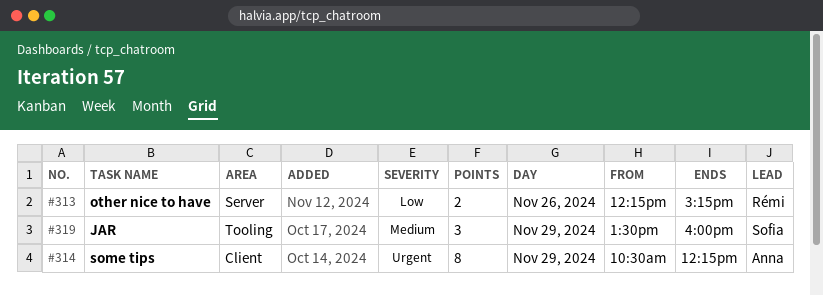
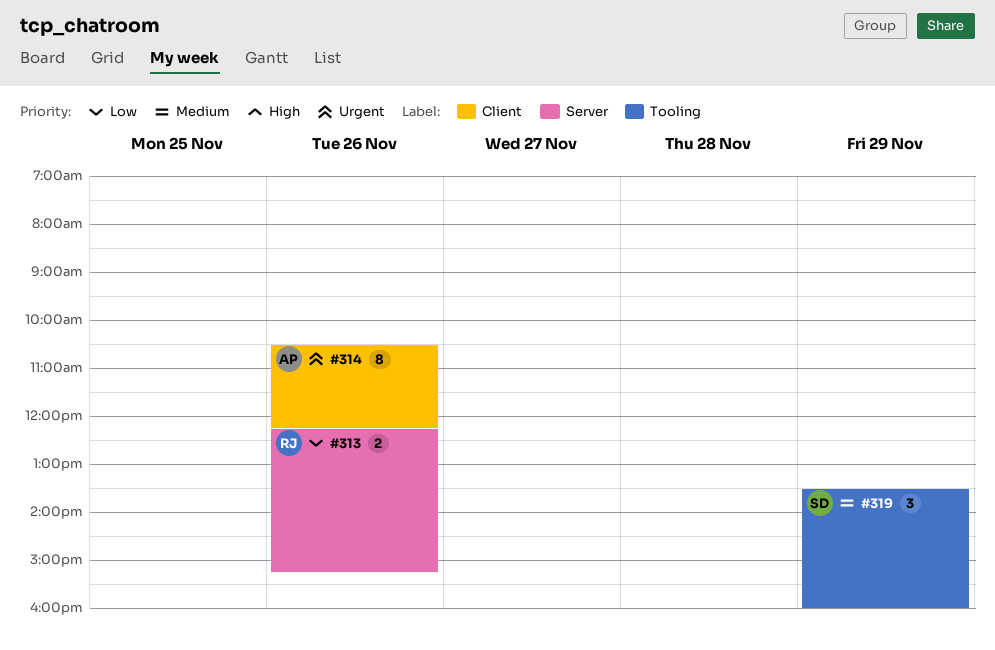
#314, day: Nov 29 -> Nov 26

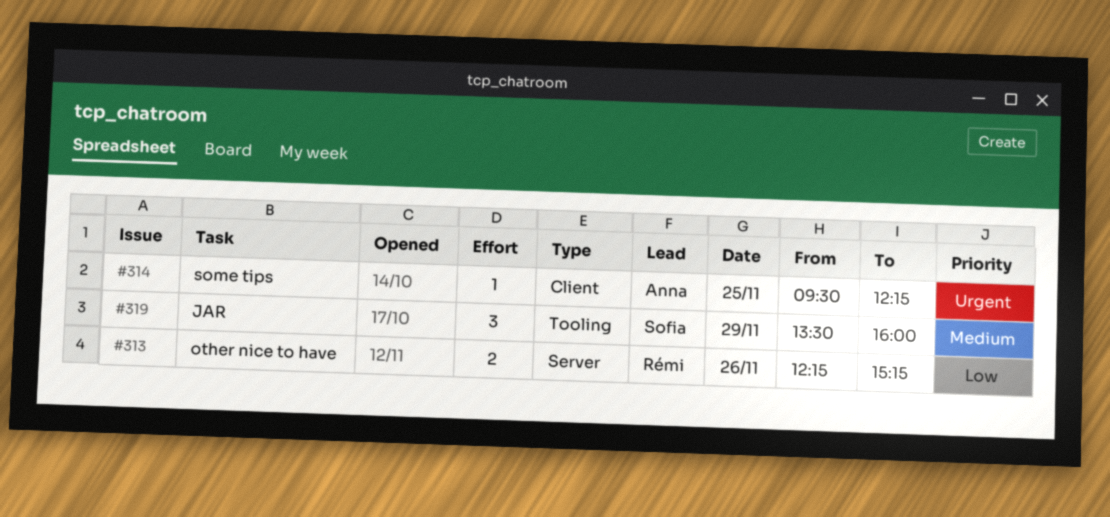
#314, estimate: 8 -> 1
#314, day: Nov 26 -> Nov 25
#314, begins: 10:30 -> 09:30

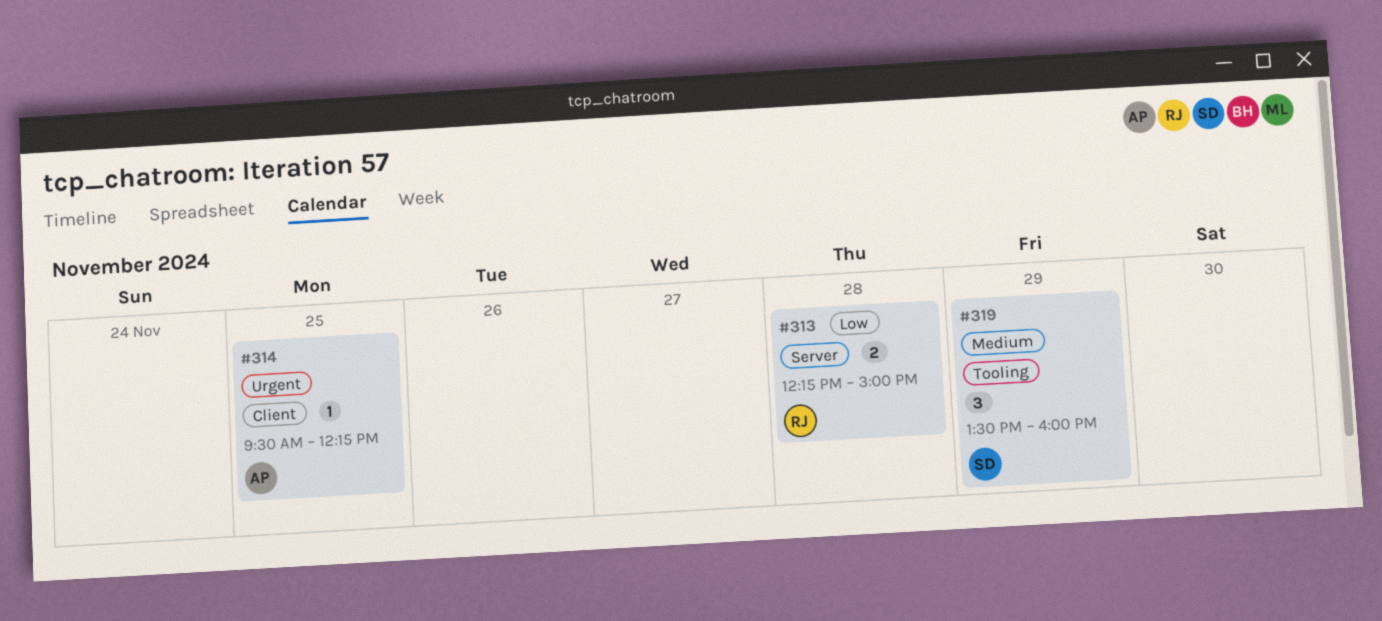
#313, day: Nov 26 -> Nov 28
#313, ends: 15:15 -> 15:00

